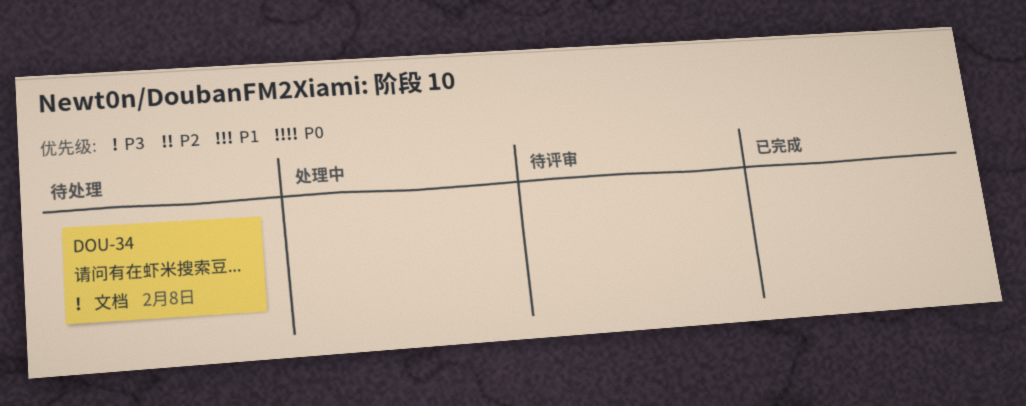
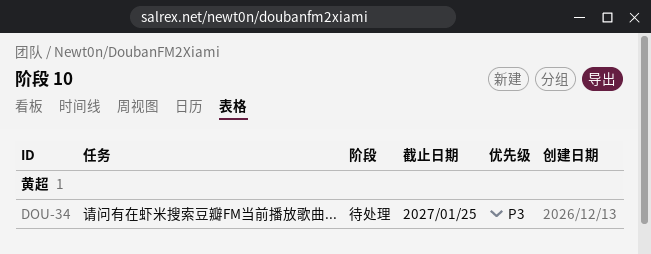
DOU-34, due: Feb 8 -> Jan 25

